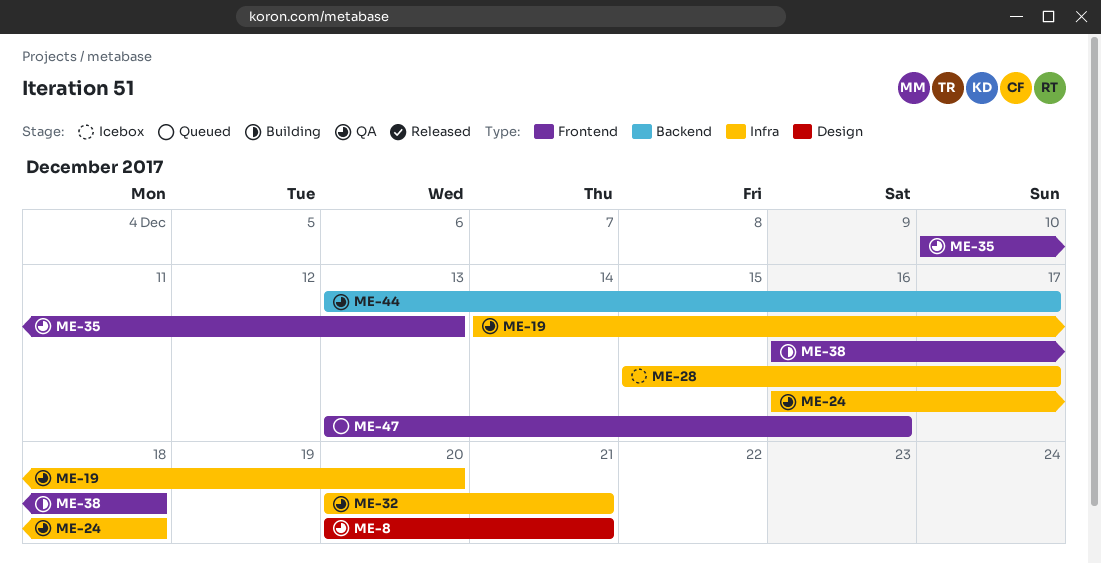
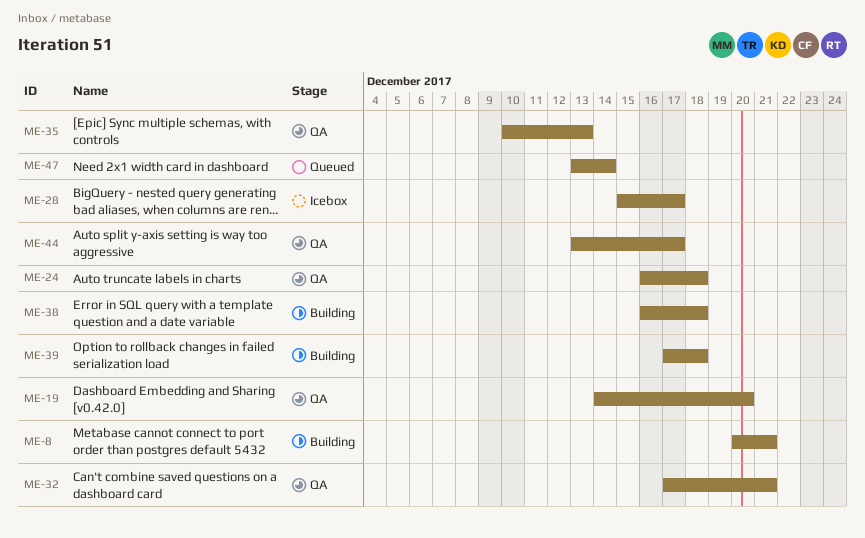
ME-8, status: QA -> Building
ME-32, start: Dec 20 -> Dec 17
ME-39: none -> present
ME-47, due: Dec 16 -> Dec 14

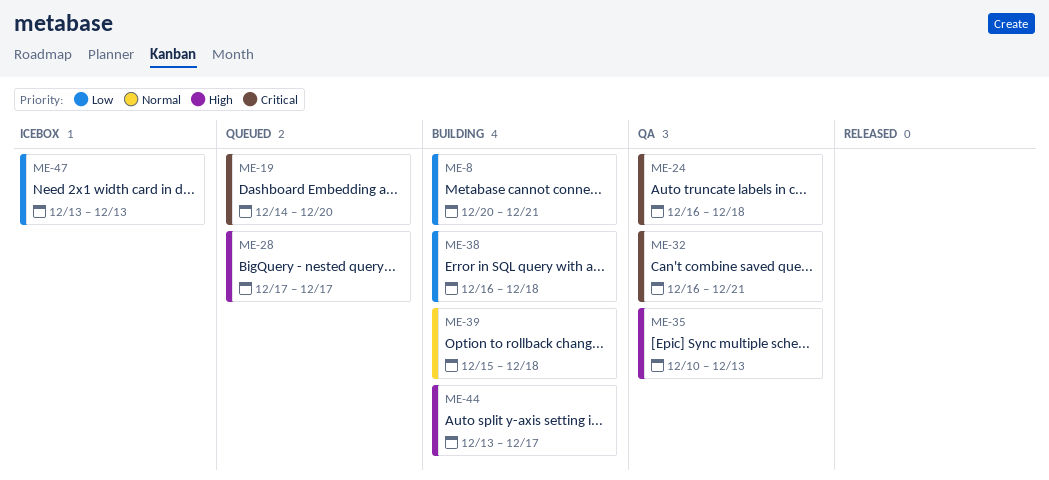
ME-19, status: QA -> Queued
ME-28, status: Icebox -> Queued
ME-28, start: Dec 15 -> Dec 17
ME-32, start: Dec 17 -> Dec 16
ME-39, start: Dec 17 -> Dec 15
ME-44, status: QA -> Building
ME-47, status: Queued -> Icebox
ME-47, due: Dec 14 -> Dec 13

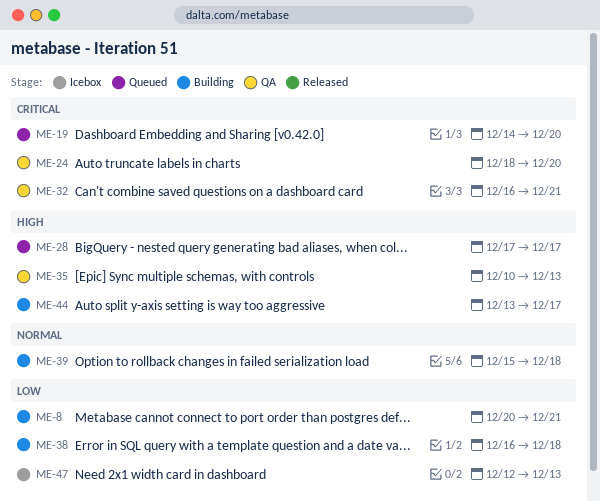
ME-24, start: Dec 16 -> Dec 18
ME-24, due: Dec 18 -> Dec 20
ME-47, start: Dec 13 -> Dec 12

